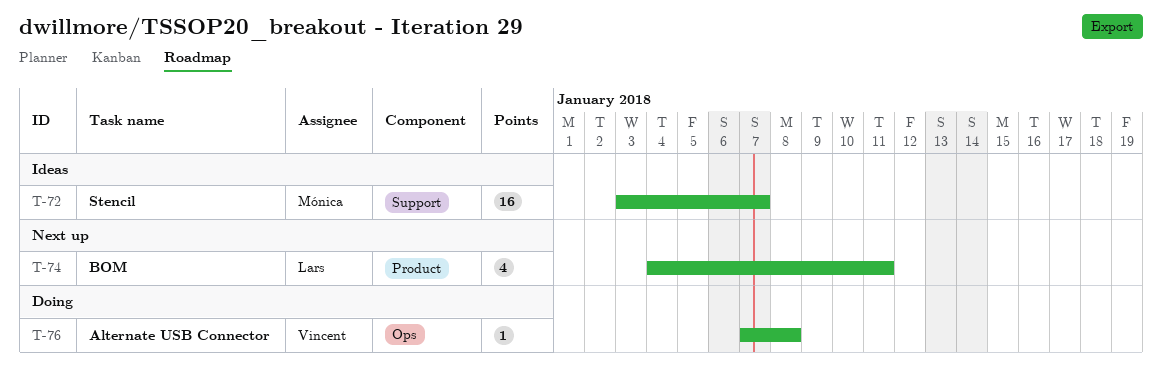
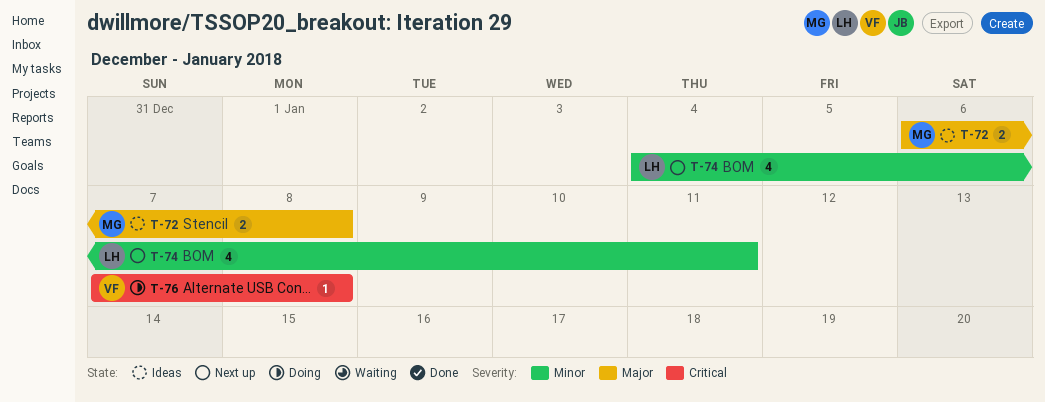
T-72, estimate: 16 -> 2
T-72, start: Jan 3 -> Jan 6
T-72, due: Jan 7 -> Jan 8

